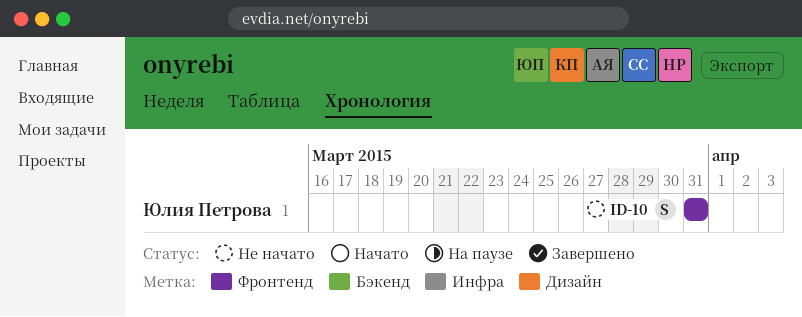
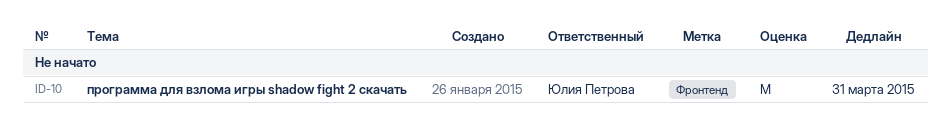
ID-10, estimate: S -> M

